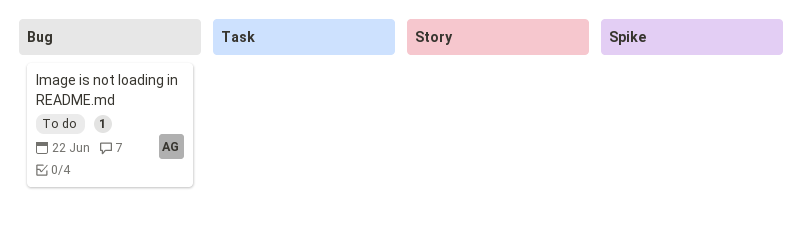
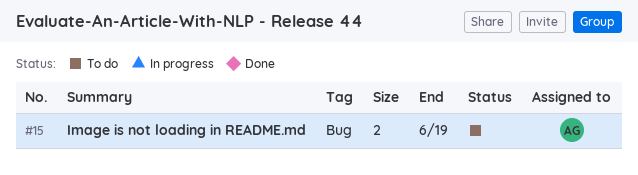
Image is not loading in README.md, estimate: 1 -> 2
Image is not loading in README.md, due: Jun 22 -> Jun 19

